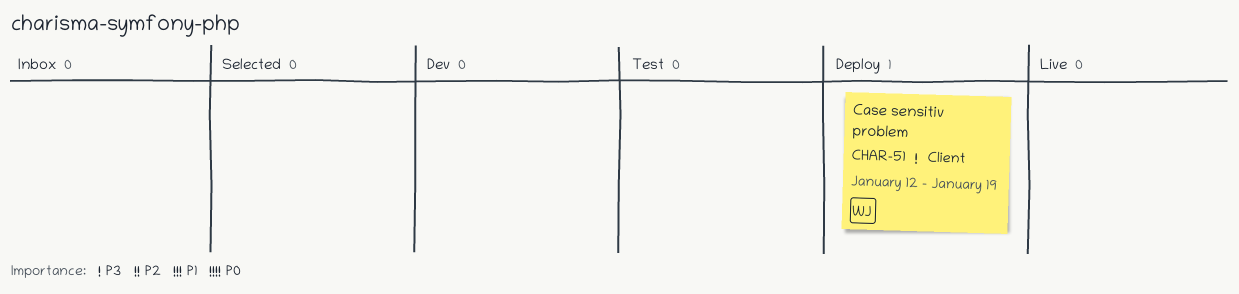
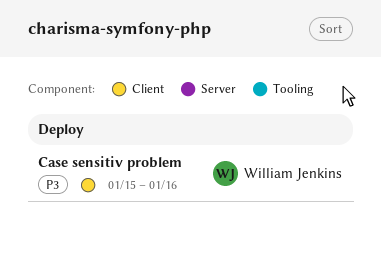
Case sensitiv problem, start: Jan 12 -> Jan 15
Case sensitiv problem, due: Jan 19 -> Jan 16

